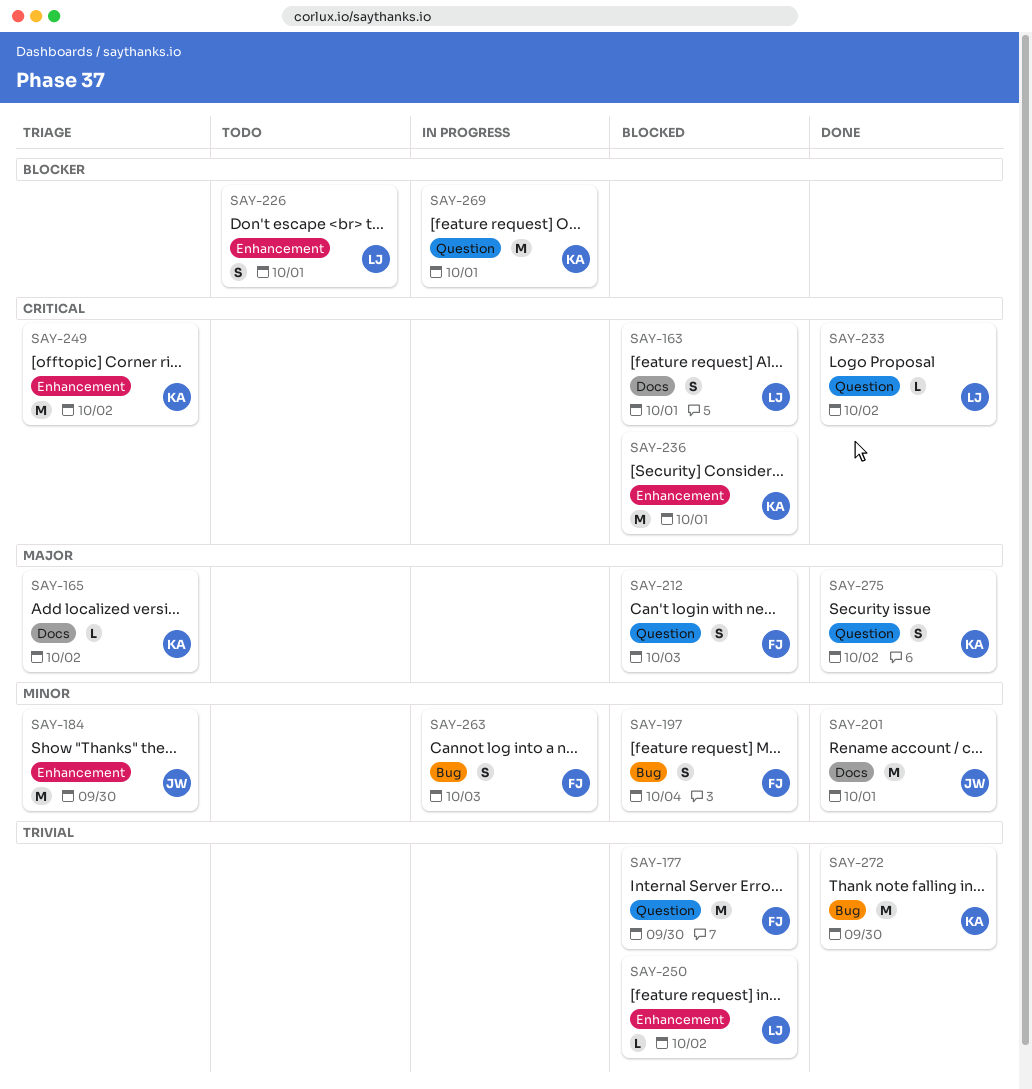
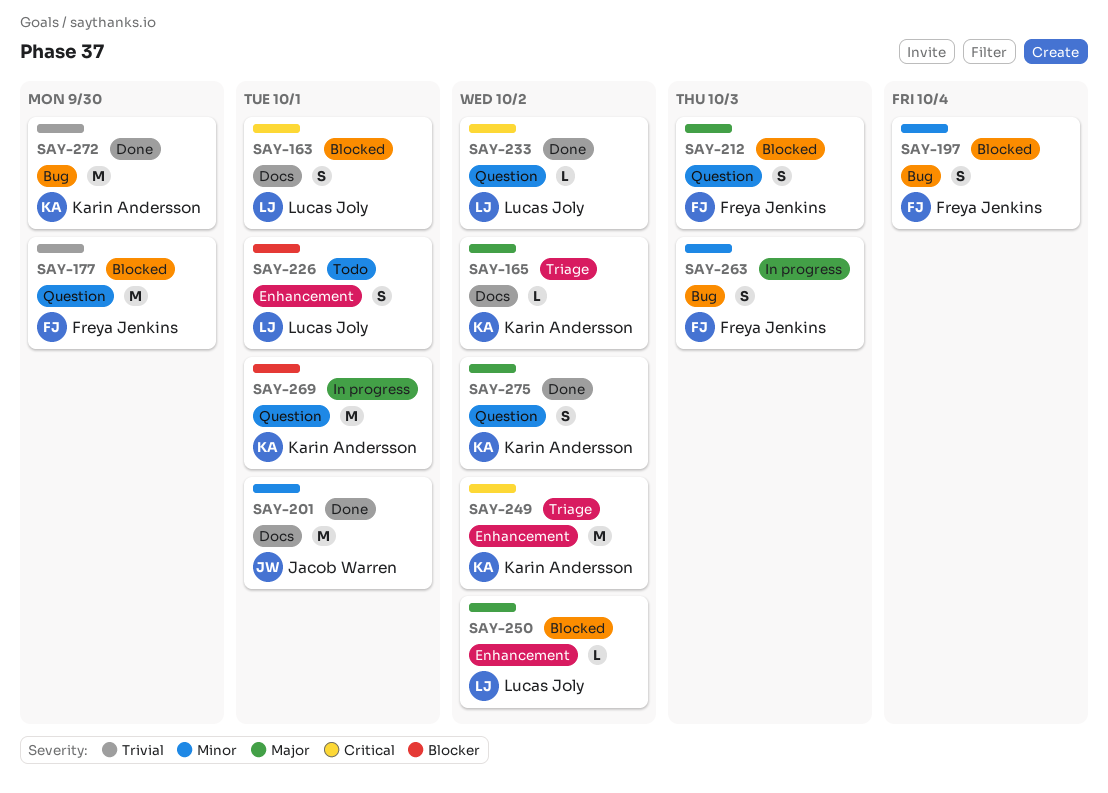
SAY-184: present -> none
SAY-236: present -> none
SAY-250, priority: Trivial -> Major

